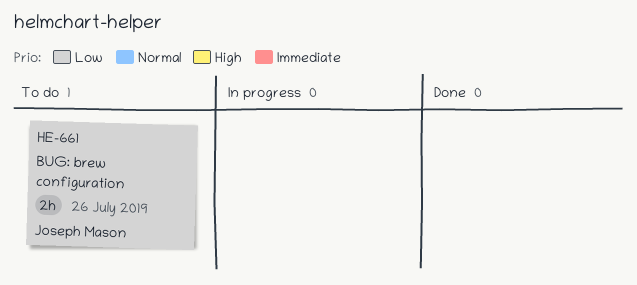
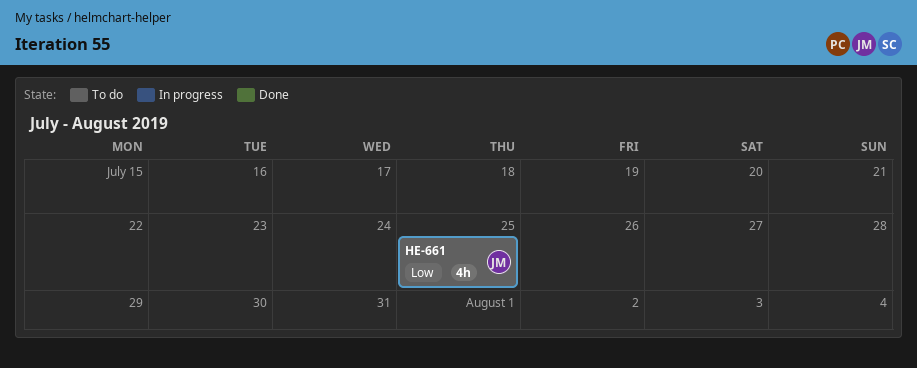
HE-661, estimate: 2h -> 4h
HE-661, due: Jul 26 -> Jul 25

